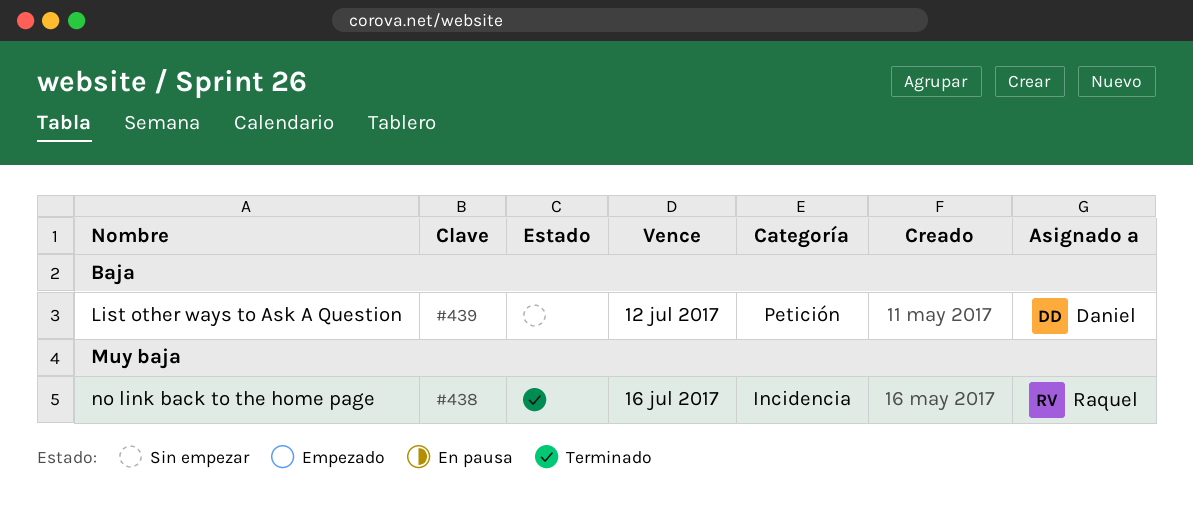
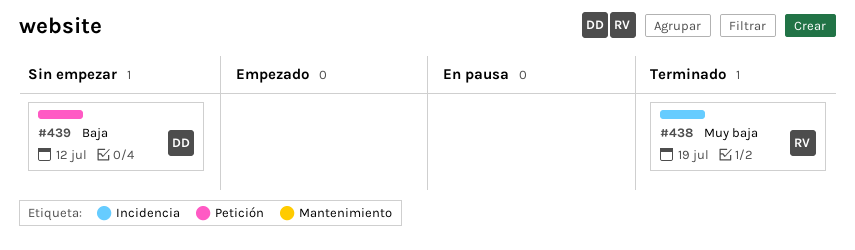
#438, due: Jul 16 -> Jul 19

